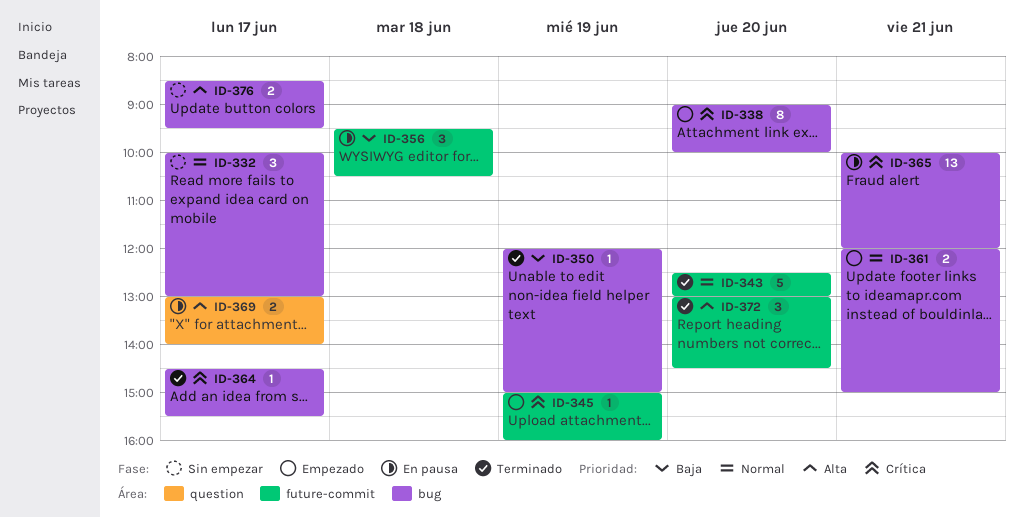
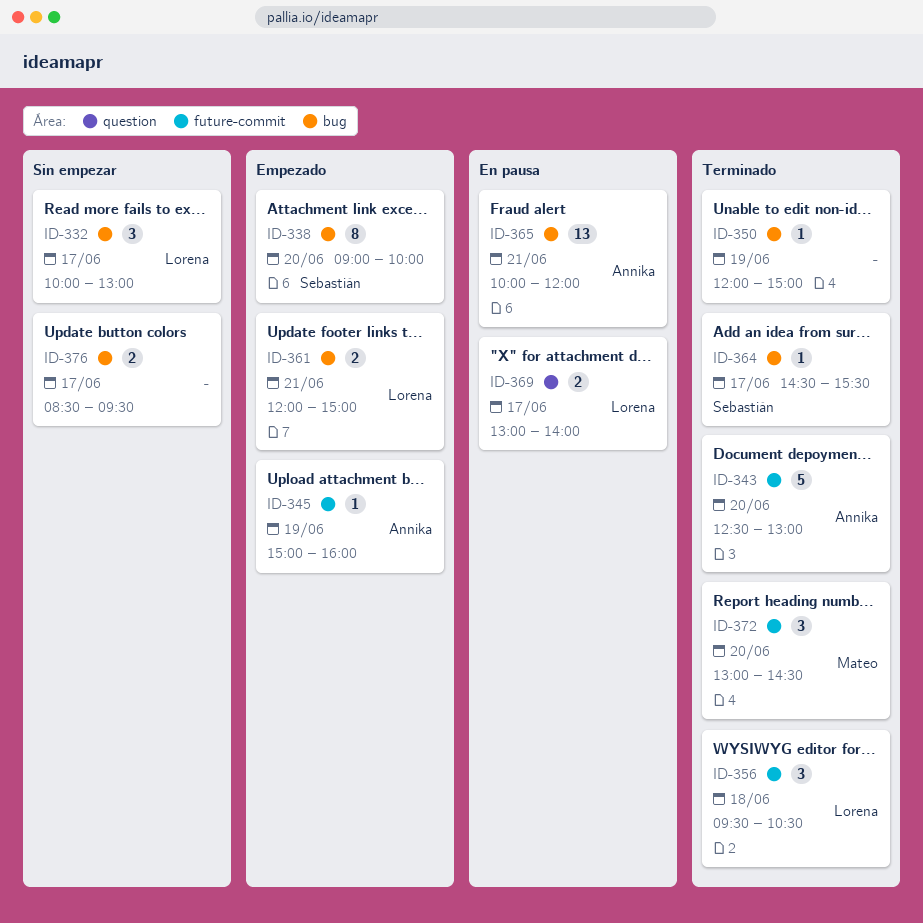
ID-356, status: En pausa -> Terminado

